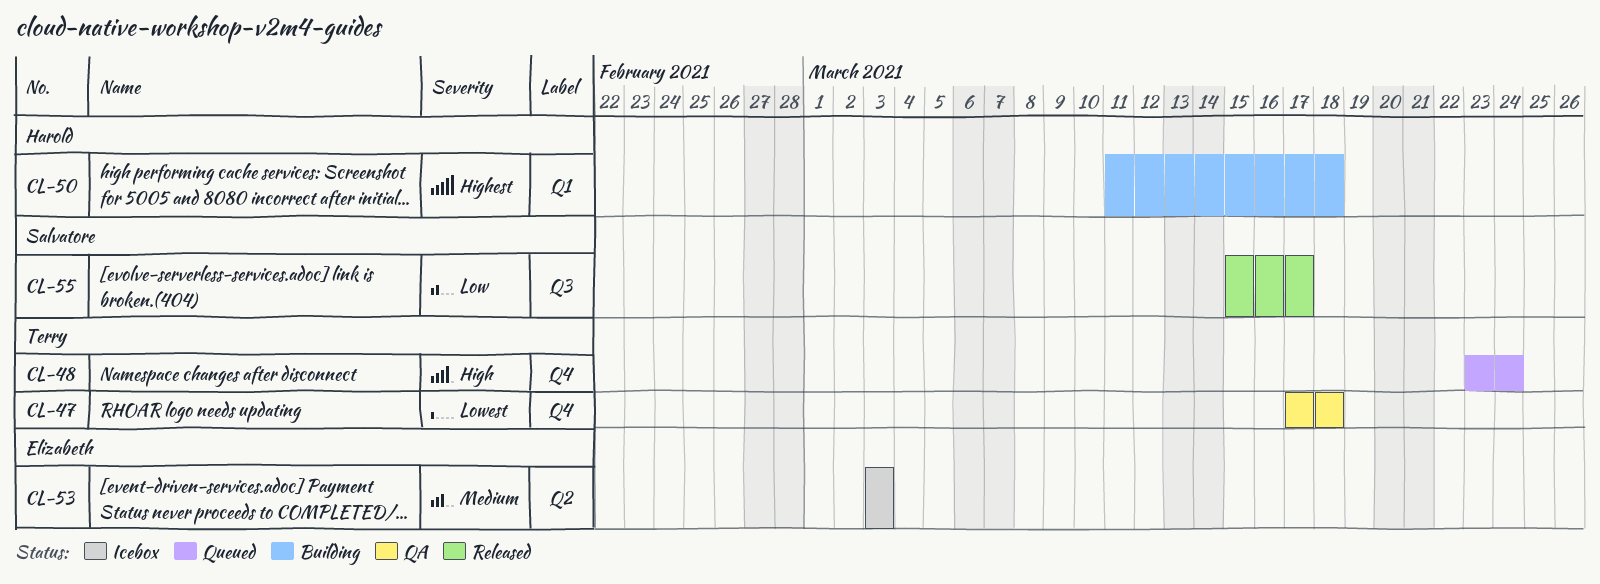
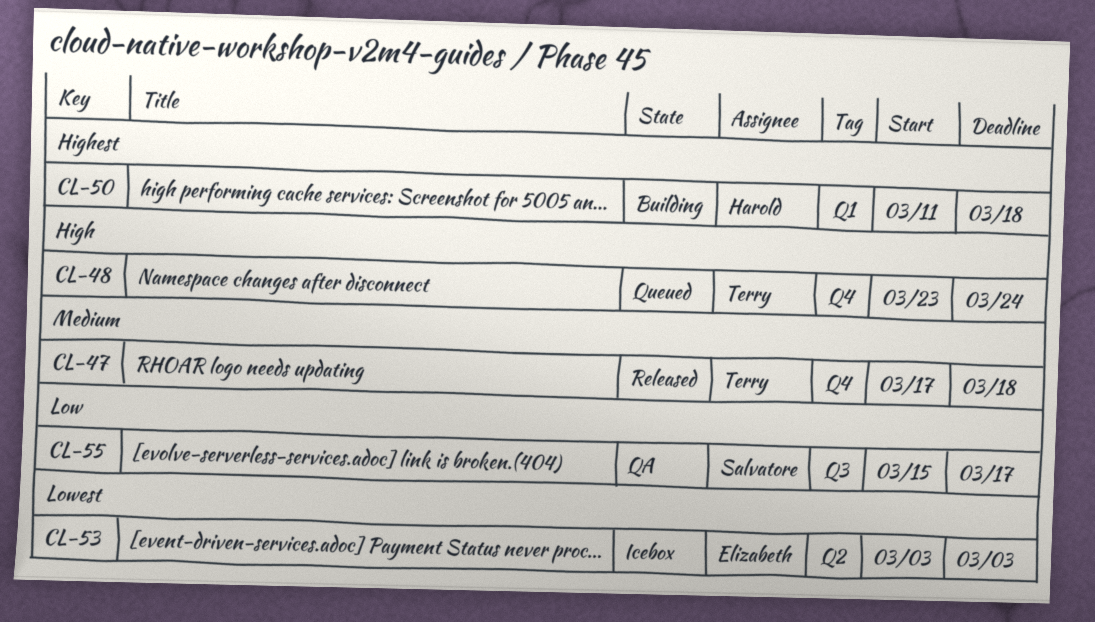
CL-47, status: QA -> Released
CL-47, priority: Lowest -> Medium
CL-53, priority: Medium -> Lowest
CL-55, status: Released -> QA

